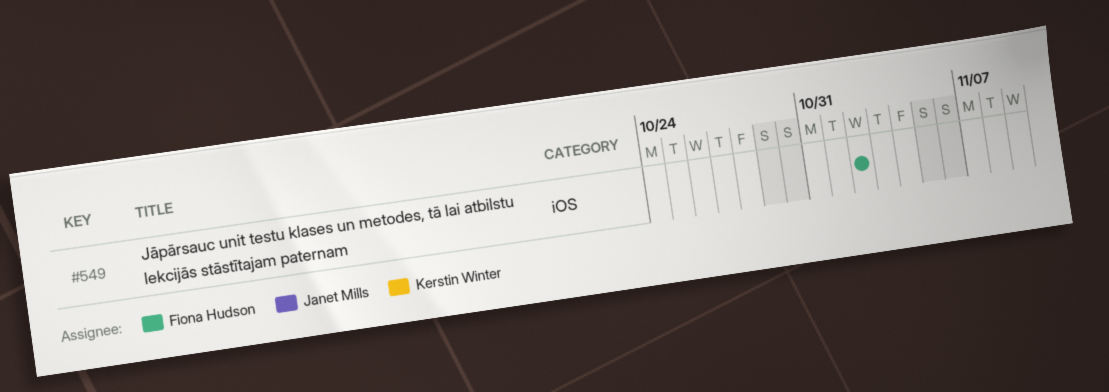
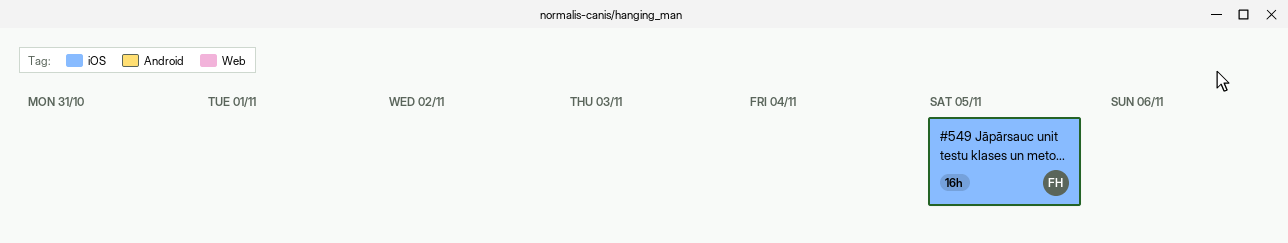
#549, due: Nov 2 -> Nov 5

